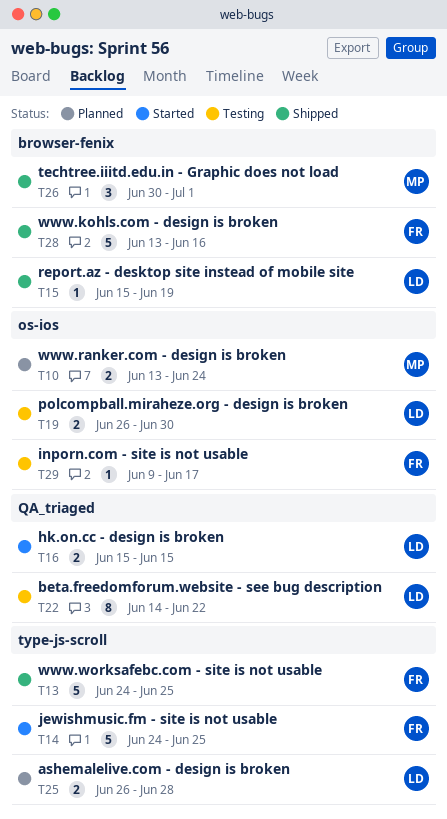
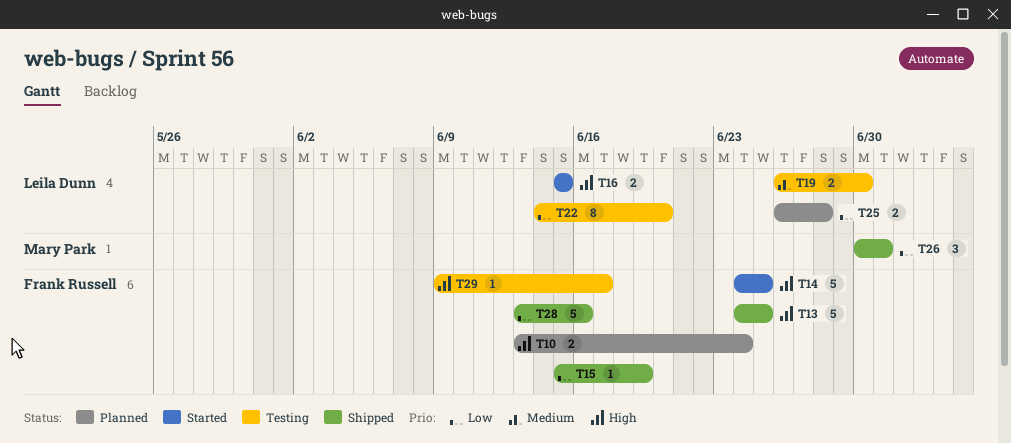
T10, owner: Mary Park -> Frank Russell
T15, owner: Leila Dunn -> Frank Russell
T22, due: Jun 22 -> Jun 20

